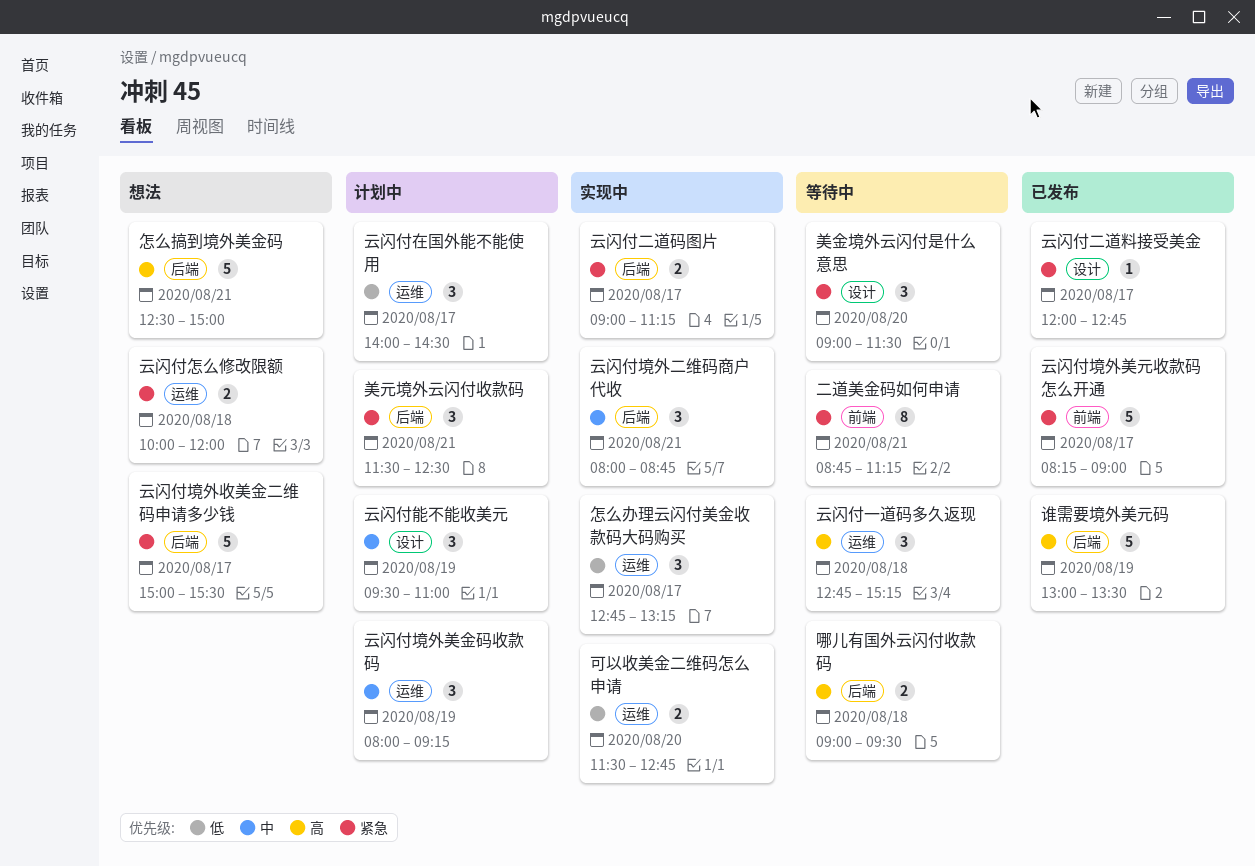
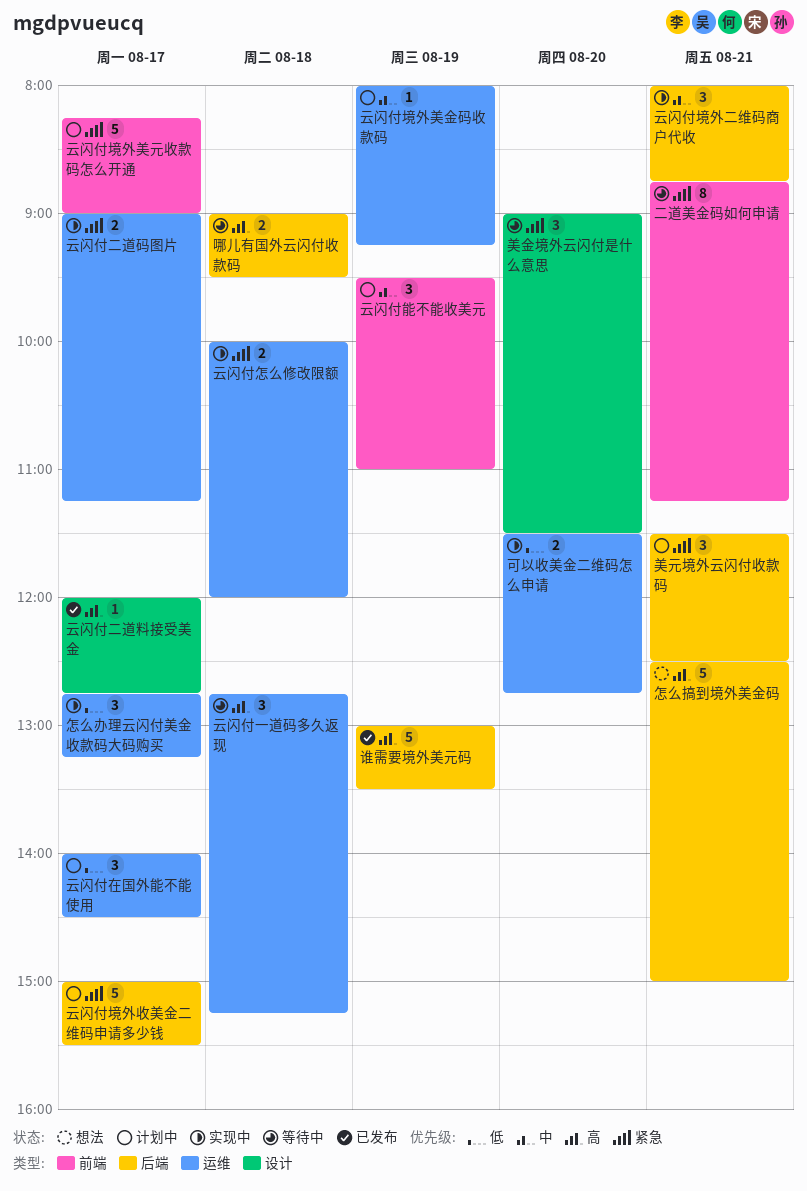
云闪付二道料接受美金, priority: 紧急 -> 高
云闪付二道码图片, label: 后端 -> 运维
云闪付境外收美金二维码申请多少钱, status: 想法 -> 计划中
云闪付境外美元收款码怎么开通, status: 已发布 -> 计划中
云闪付境外美金码收款码, estimate: 3 -> 1
云闪付怎么修改限额, status: 想法 -> 实现中
云闪付能不能收美元, label: 设计 -> 前端

